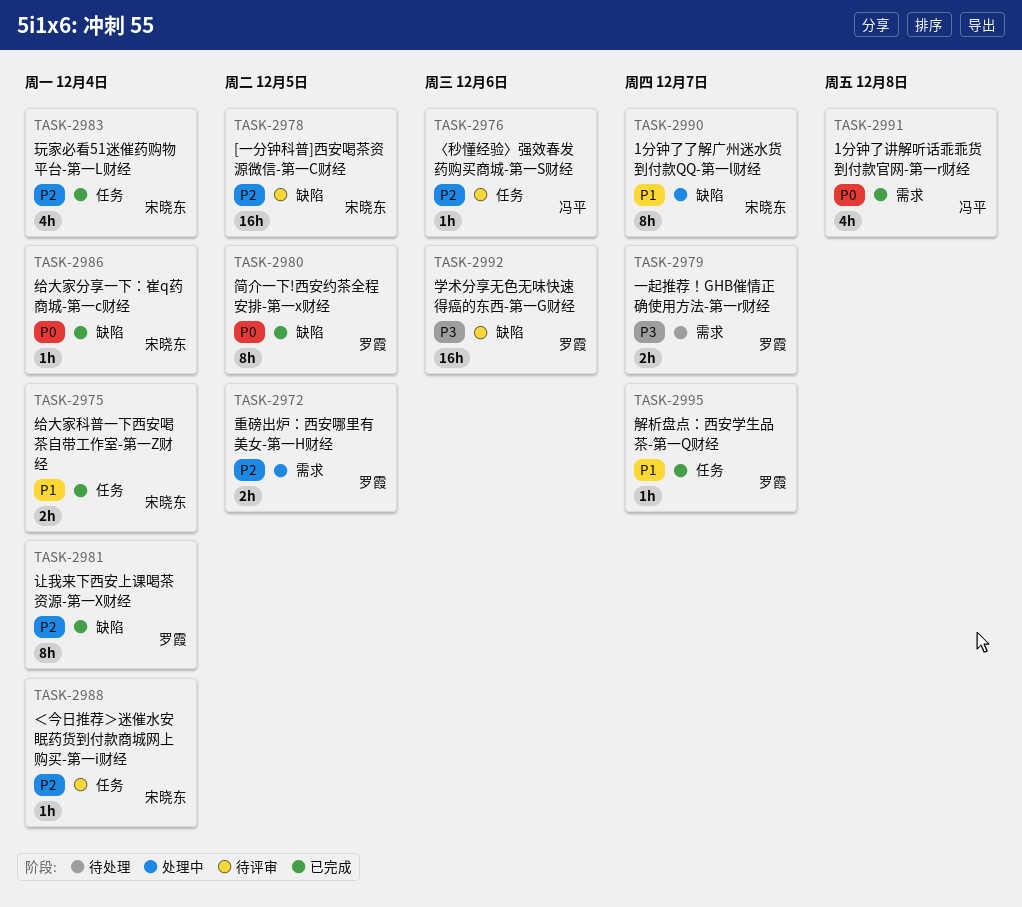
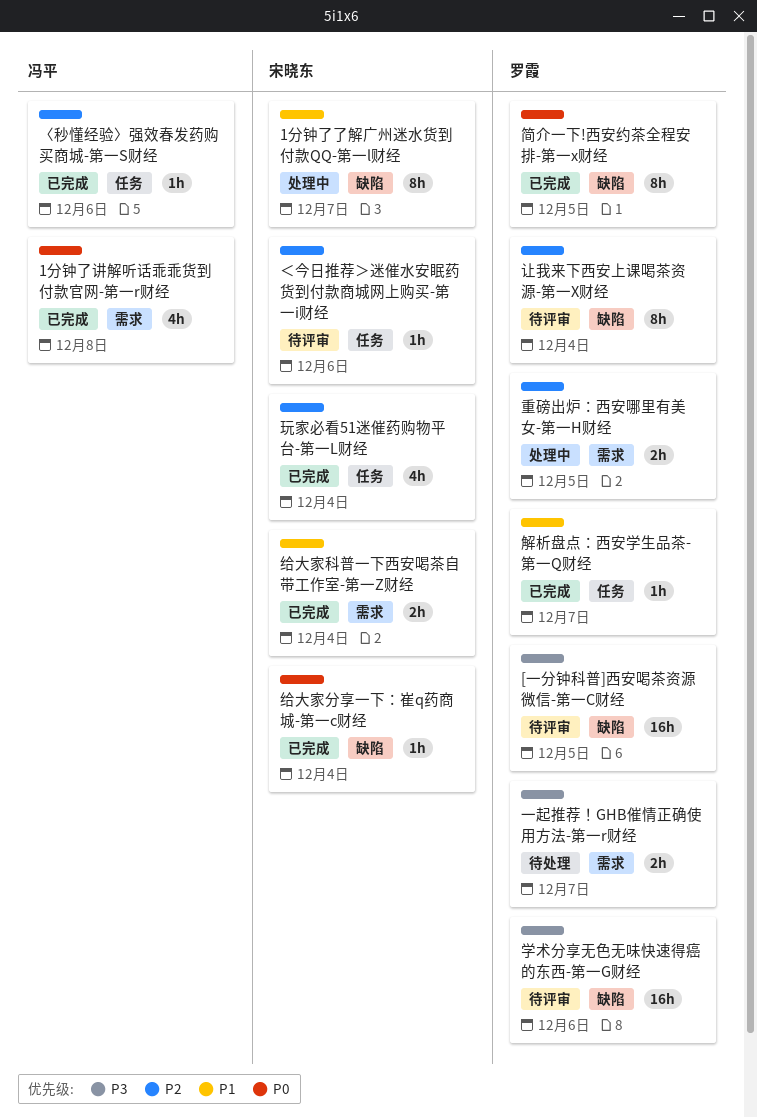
[一分钟科普]西安喝茶资源微信-第一C财经, owner: 宋晓东 -> 罗霞
[一分钟科普]西安喝茶资源微信-第一C财经, priority: P2 -> P3
〈秒懂经验〉强效春发药购买商城-第一S财经, status: 待评审 -> 已完成
给大家科普一下西安喝茶自带工作室-第一Z财经, label: 任务 -> 需求
让我来下西安上课喝茶资源-第一X财经, status: 已完成 -> 待评审
＜今日推荐＞迷催水安眠药货到付款商城网上购买-第一i财经, due: Dec 4 -> Dec 6

